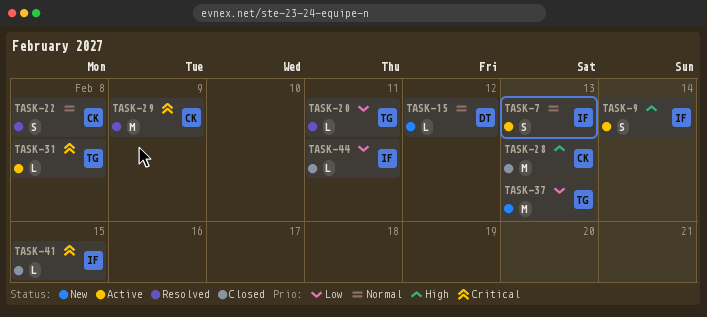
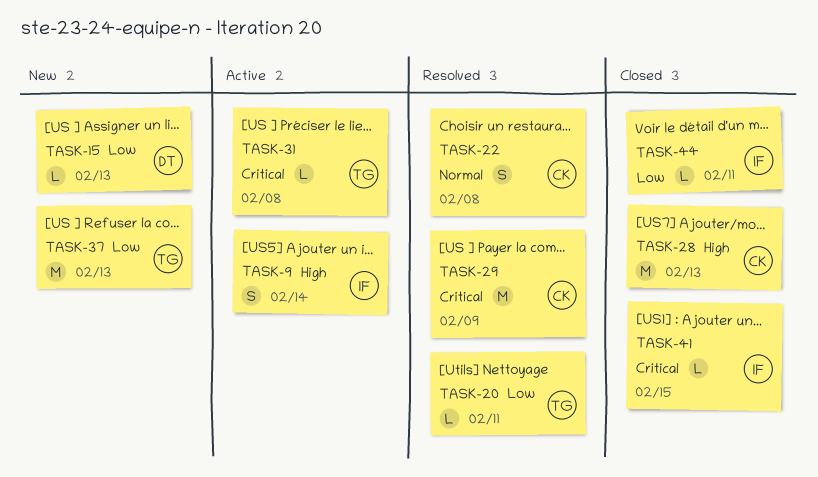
TASK-7: present -> none
TASK-15, priority: Normal -> Low
TASK-15, due: Feb 12 -> Feb 13

